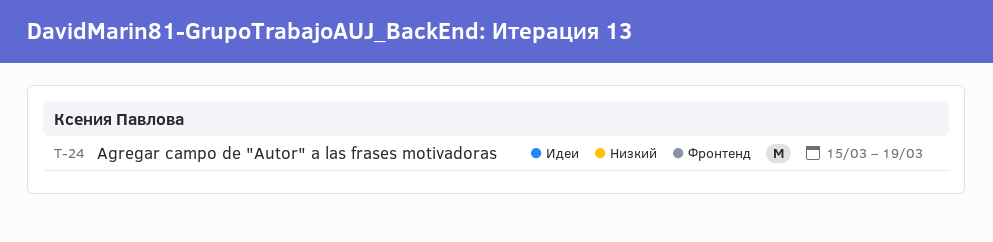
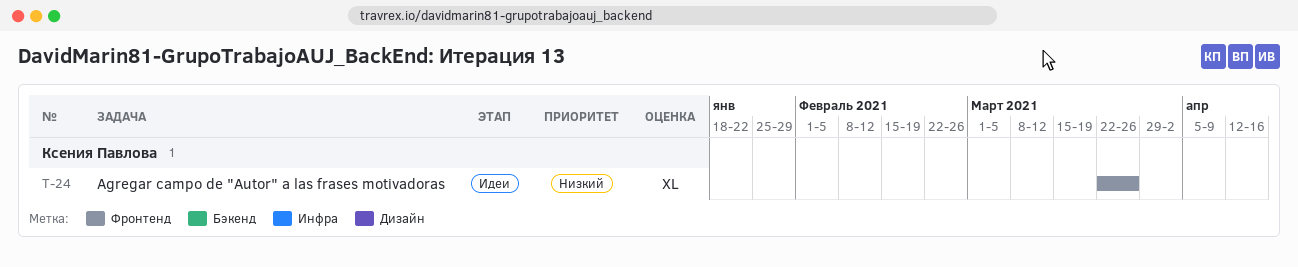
T-24, estimate: M -> XL
T-24, start: Mar 15 -> Mar 22
T-24, due: Mar 19 -> Mar 26

